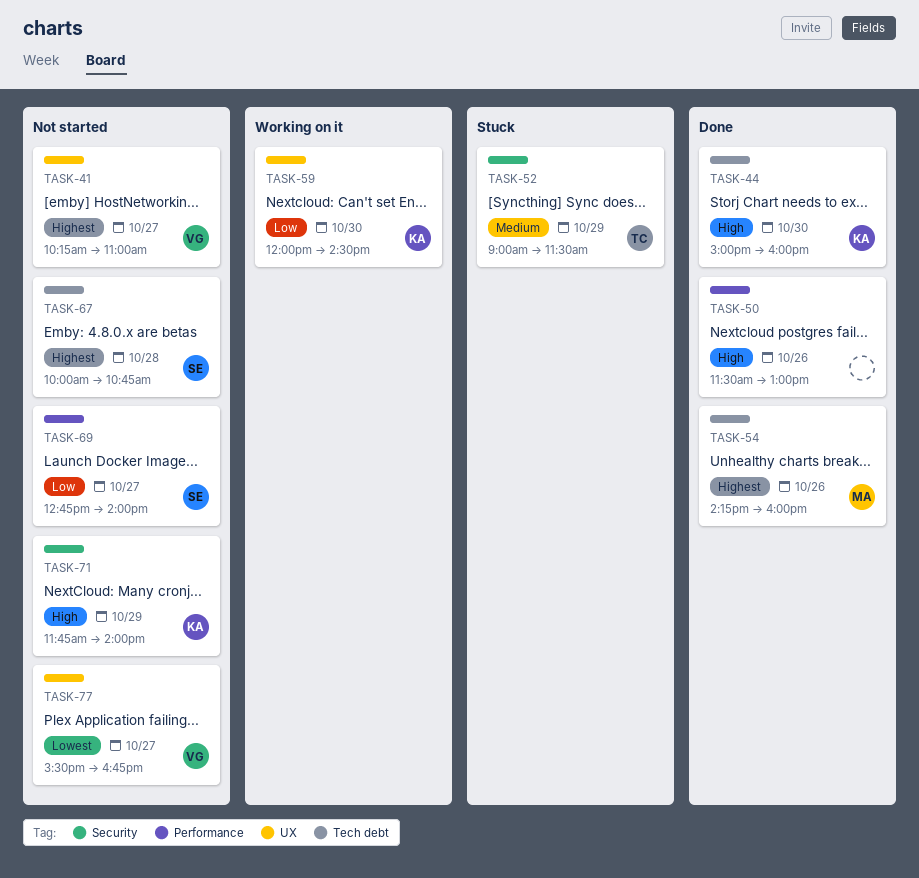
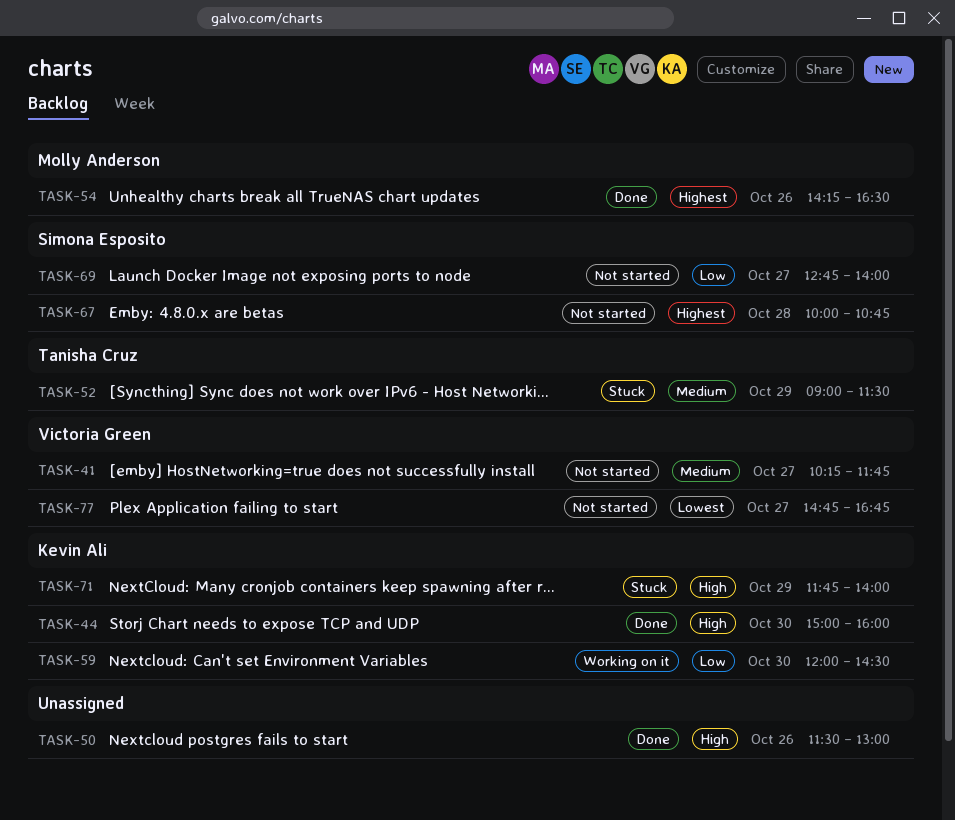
TASK-41, priority: Highest -> Medium
TASK-41, ends: 11:00 -> 11:45
TASK-54, ends: 16:00 -> 16:30
TASK-71, status: Not started -> Stuck
TASK-77, begins: 15:30 -> 14:45

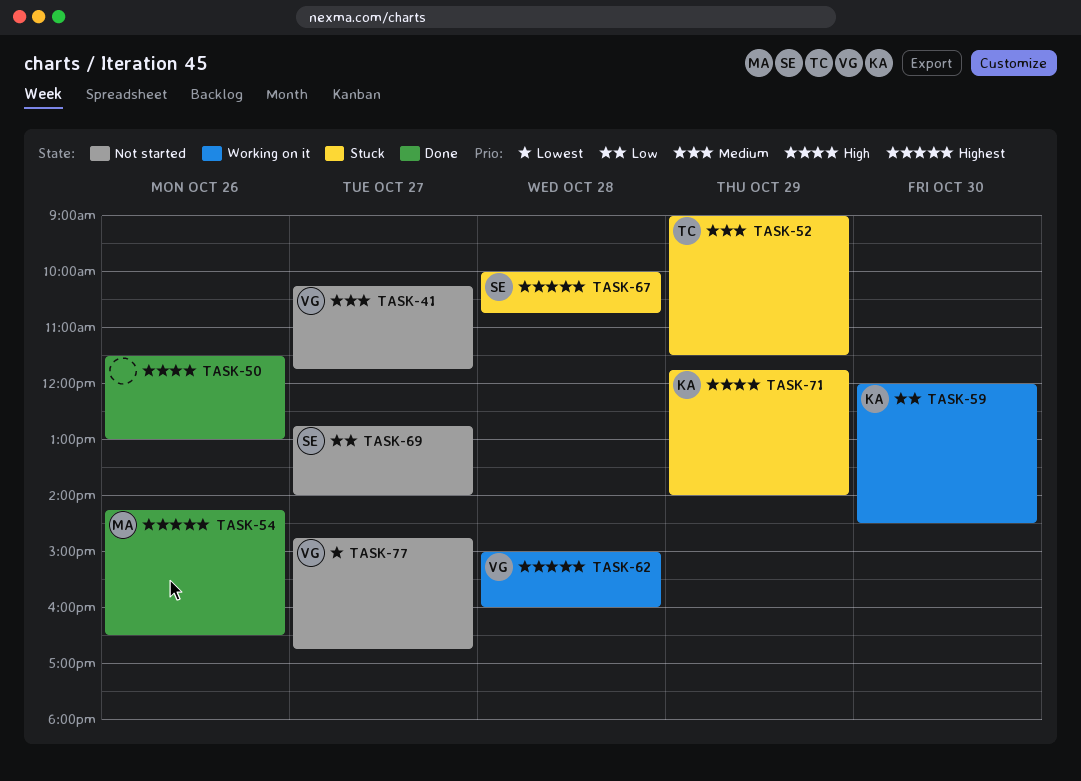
TASK-44: present -> none
TASK-62: none -> present
TASK-67, status: Not started -> Stuck

